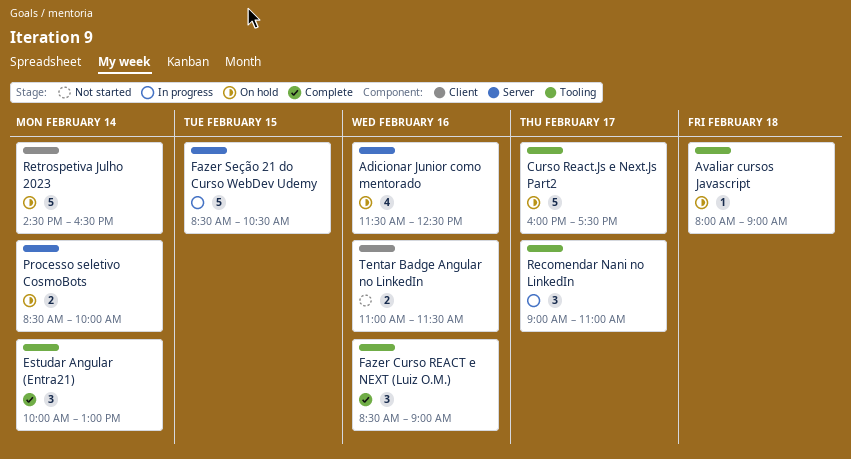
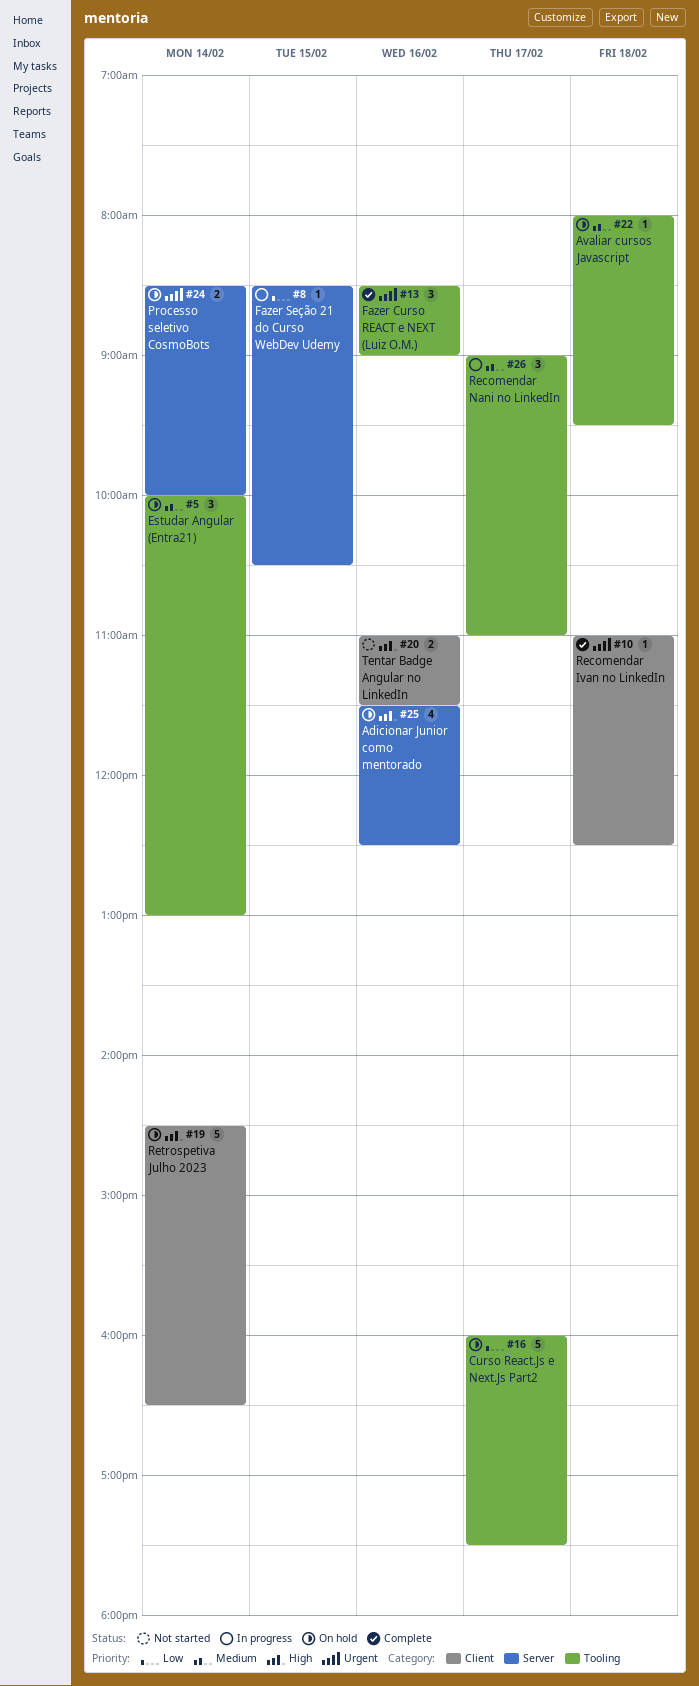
Avaliar cursos Javascript, ends: 09:00 -> 09:30
Estudar Angular (Entra21), status: Complete -> On hold
Fazer Seção 21 do Curso WebDev Udemy, estimate: 5 -> 1
Recomendar Ivan no LinkedIn: none -> present

